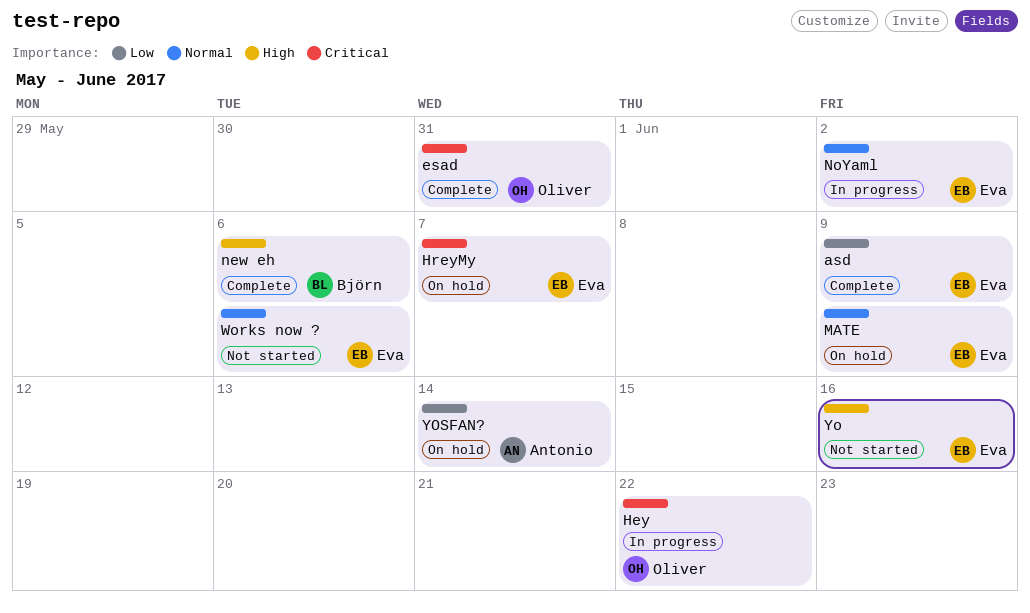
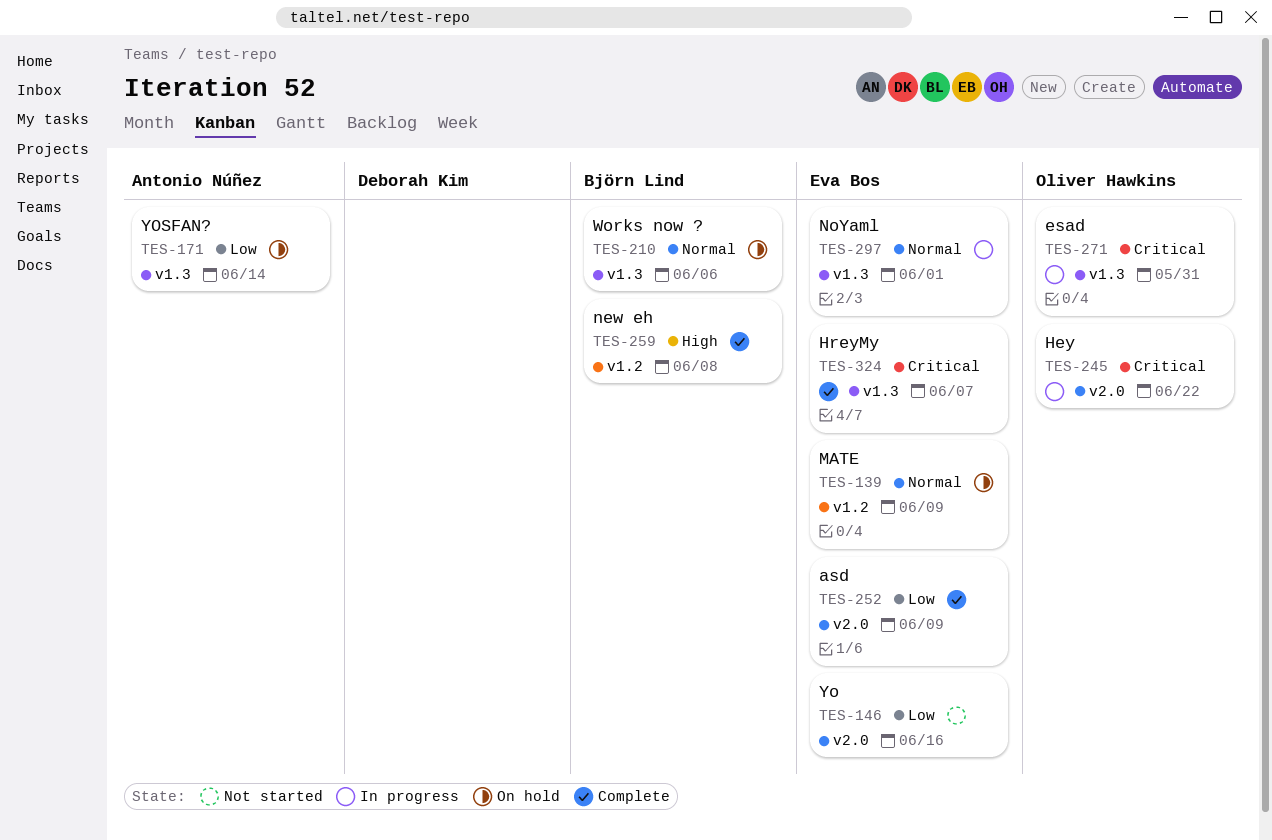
esad, status: Complete -> In progress
HreyMy, status: On hold -> Complete
new eh, due: Jun 6 -> Jun 8
NoYaml, due: Jun 2 -> Jun 1
Works now ?, status: Not started -> On hold
Works now ?, owner: Eva Bos -> Björn Lind
Yo, priority: High -> Low

